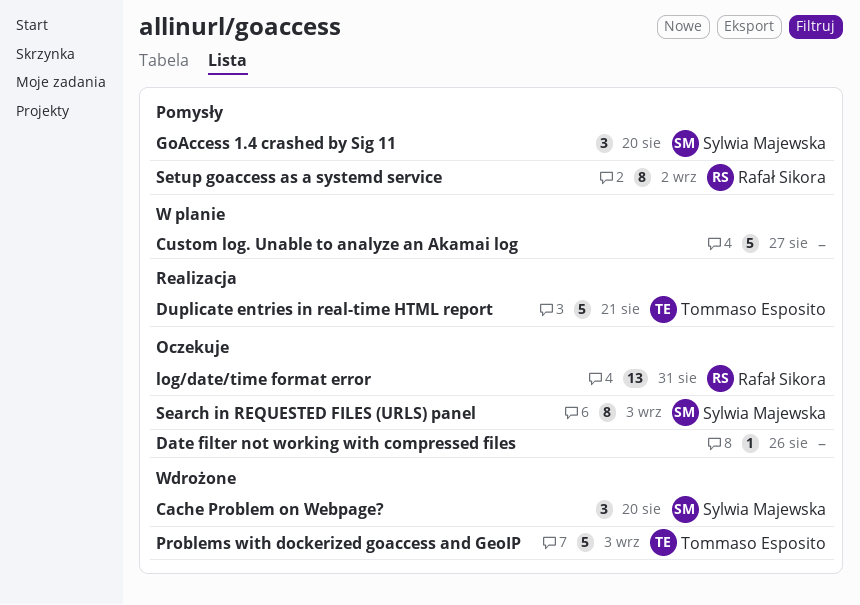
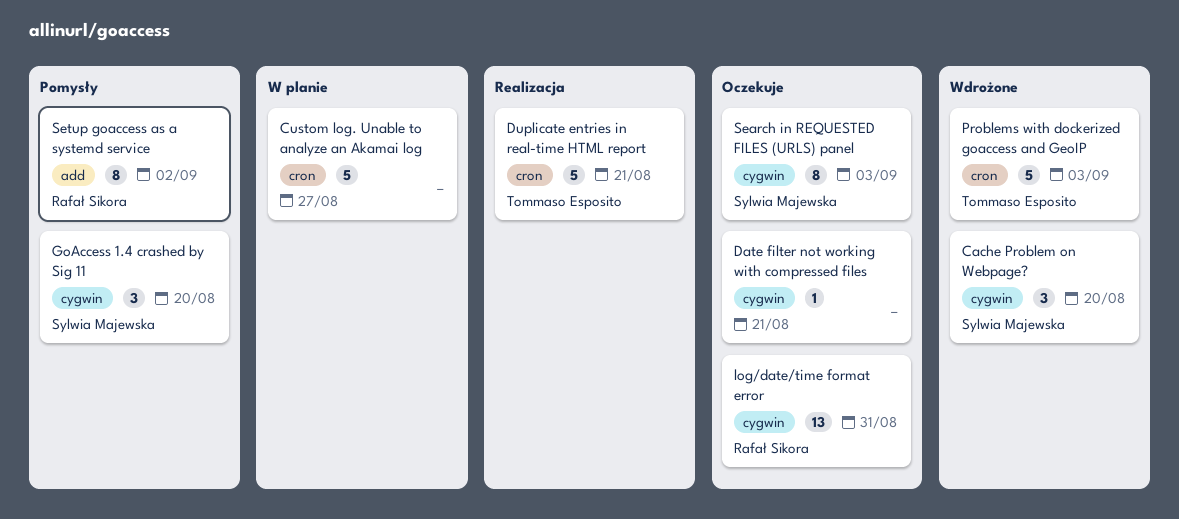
Date filter not working with compressed files, due: Aug 26 -> Aug 21

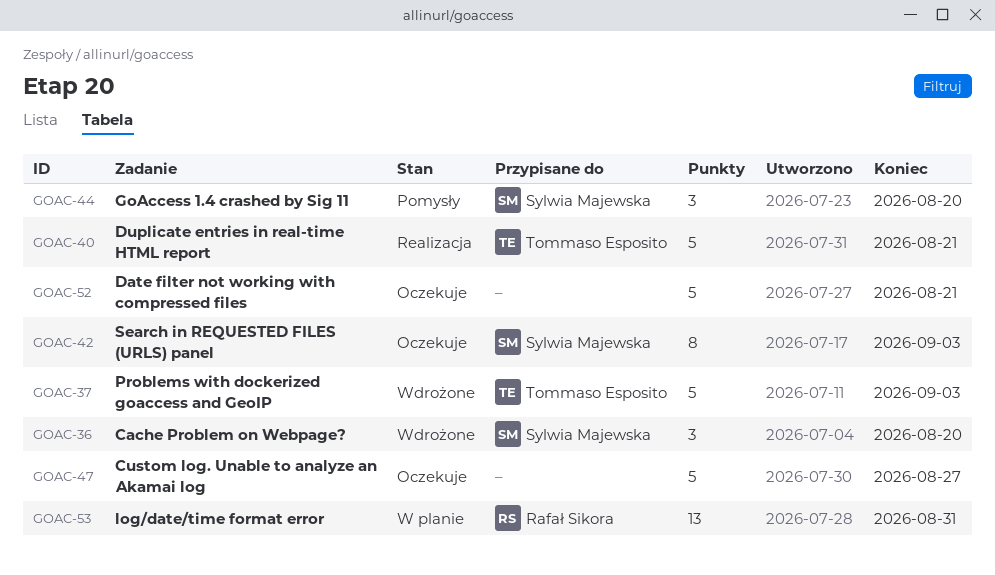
Custom log. Unable to analyze an Akamai log, status: W planie -> Oczekuje
Date filter not working with compressed files, estimate: 1 -> 5
log/date/time format error, status: Oczekuje -> W planie
Setup goaccess as a systemd service: present -> none

